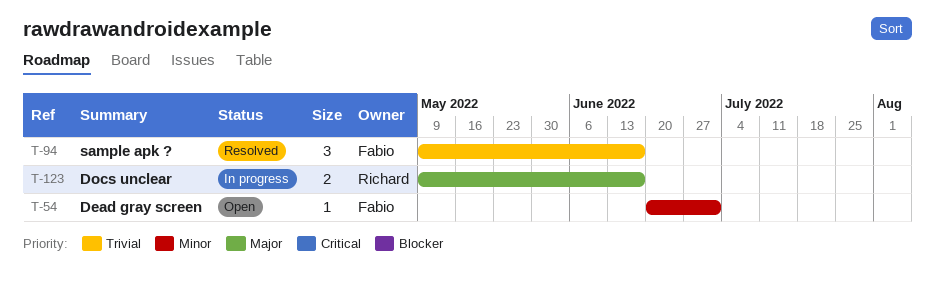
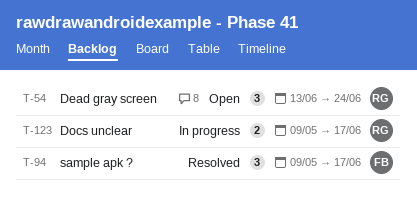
T-54, owner: Fabio -> Richard
T-54, estimate: 1 -> 3
T-54, start: Jun 20 -> Jun 13
T-54, due: Jul 1 -> Jun 24

